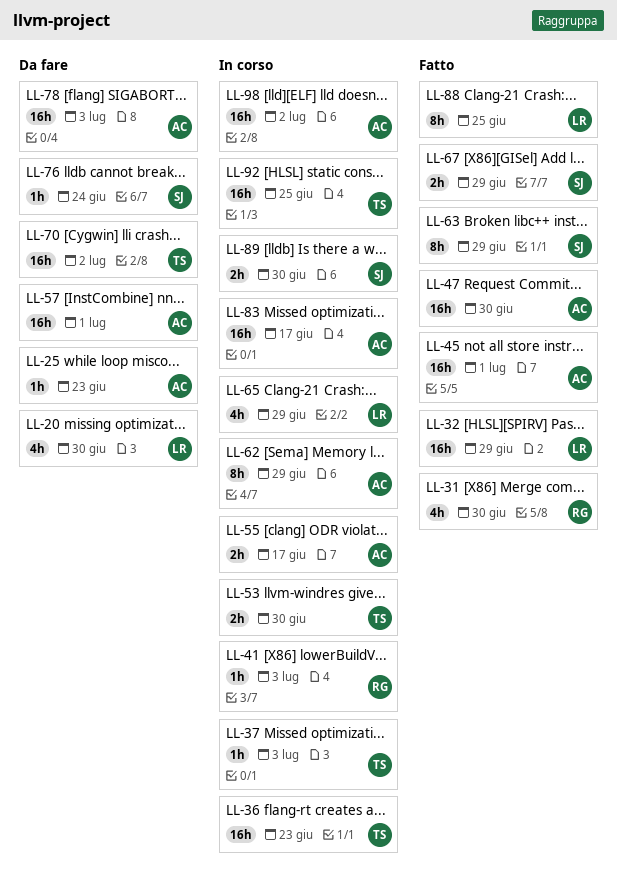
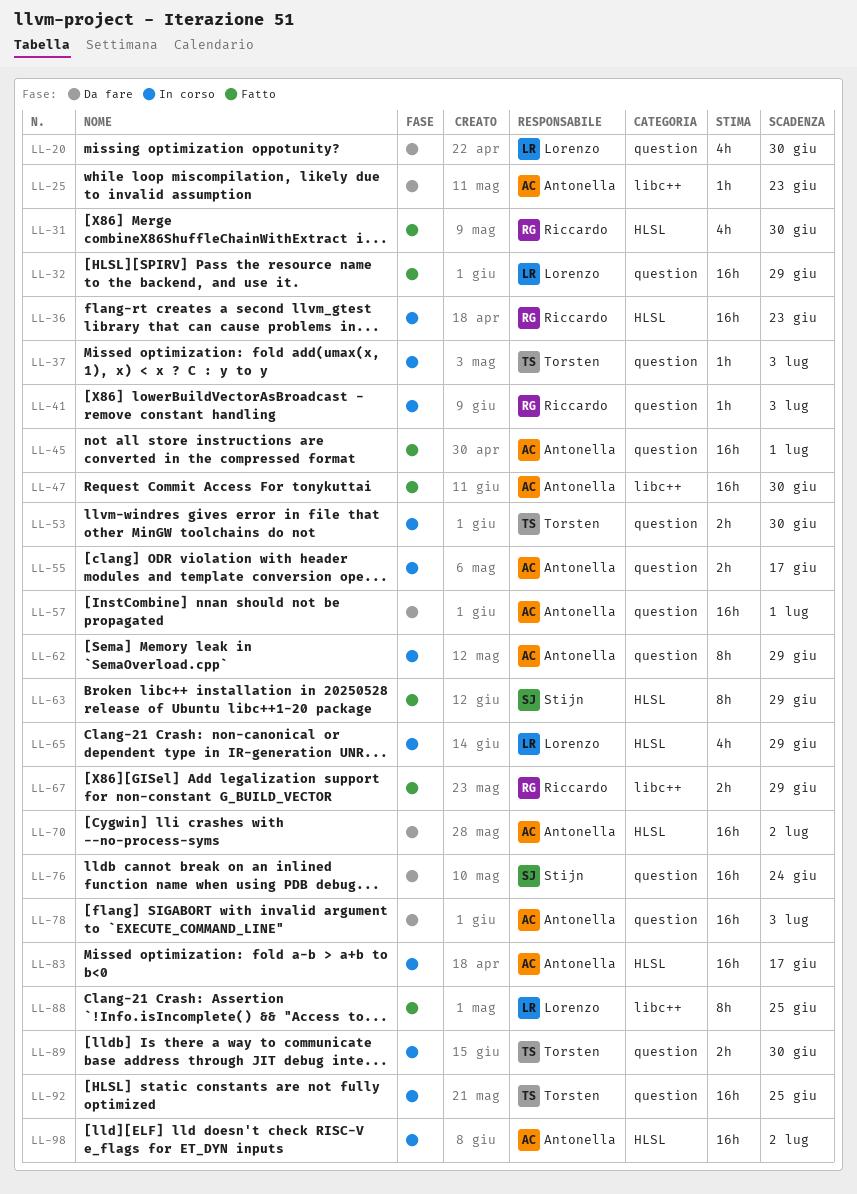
LL-36, owner: Torsten -> Riccardo
LL-67, owner: Stijn -> Riccardo
LL-70, owner: Torsten -> Antonella
LL-76, estimate: 1h -> 16h
LL-89, owner: Stijn -> Torsten

